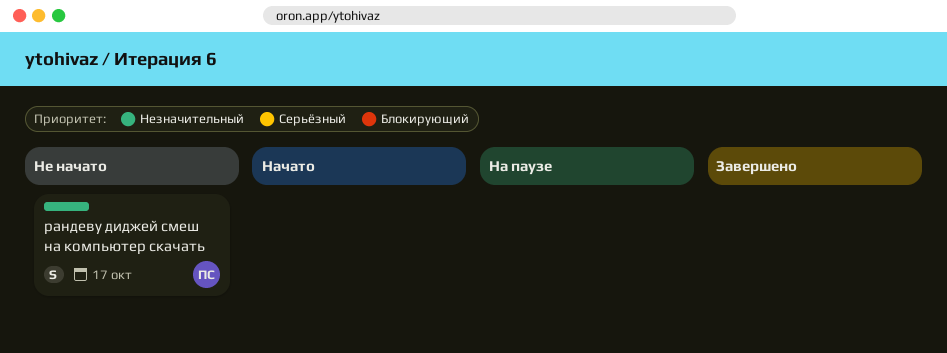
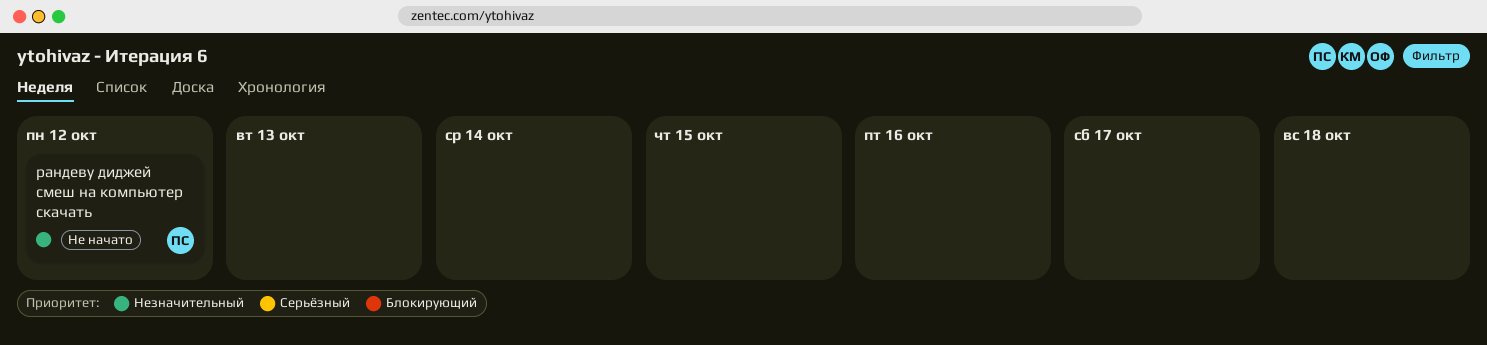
рандеву диджей смеш на компьютер скачать, due: Oct 17 -> Oct 12

